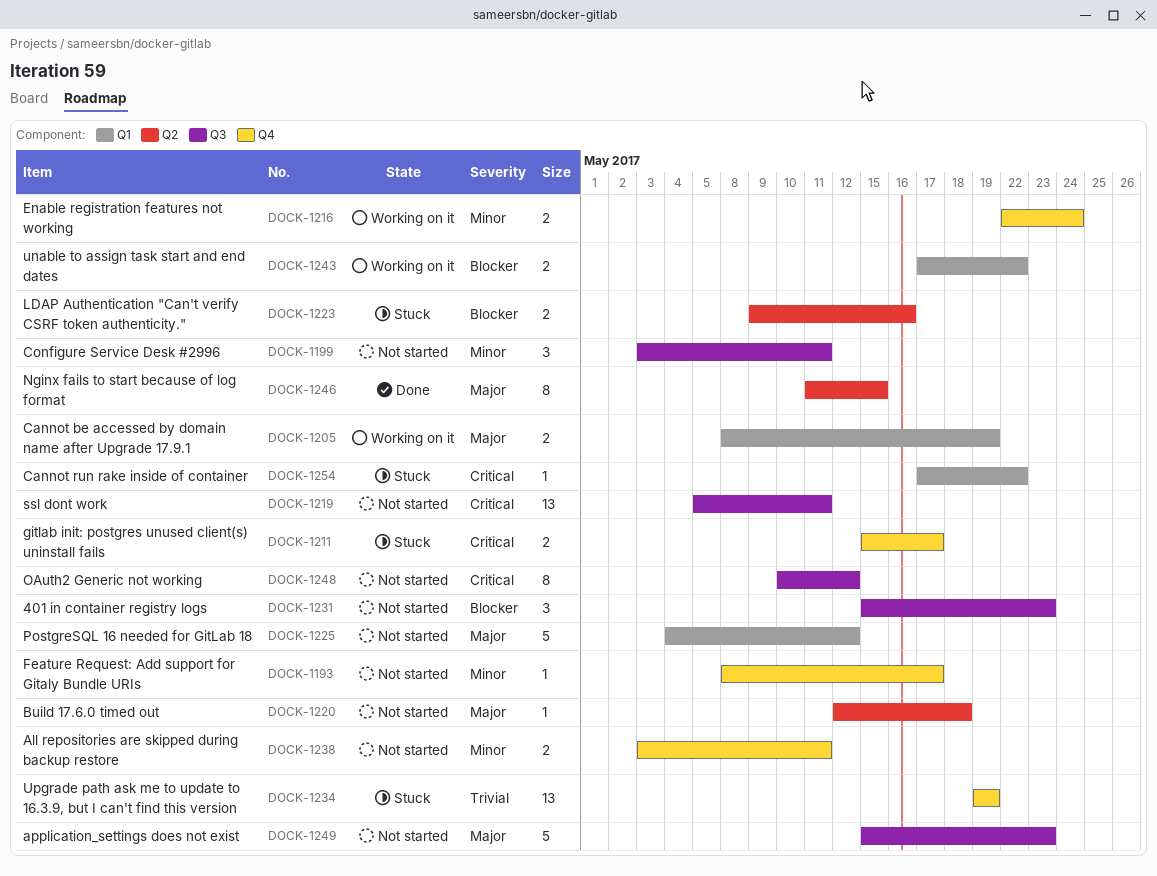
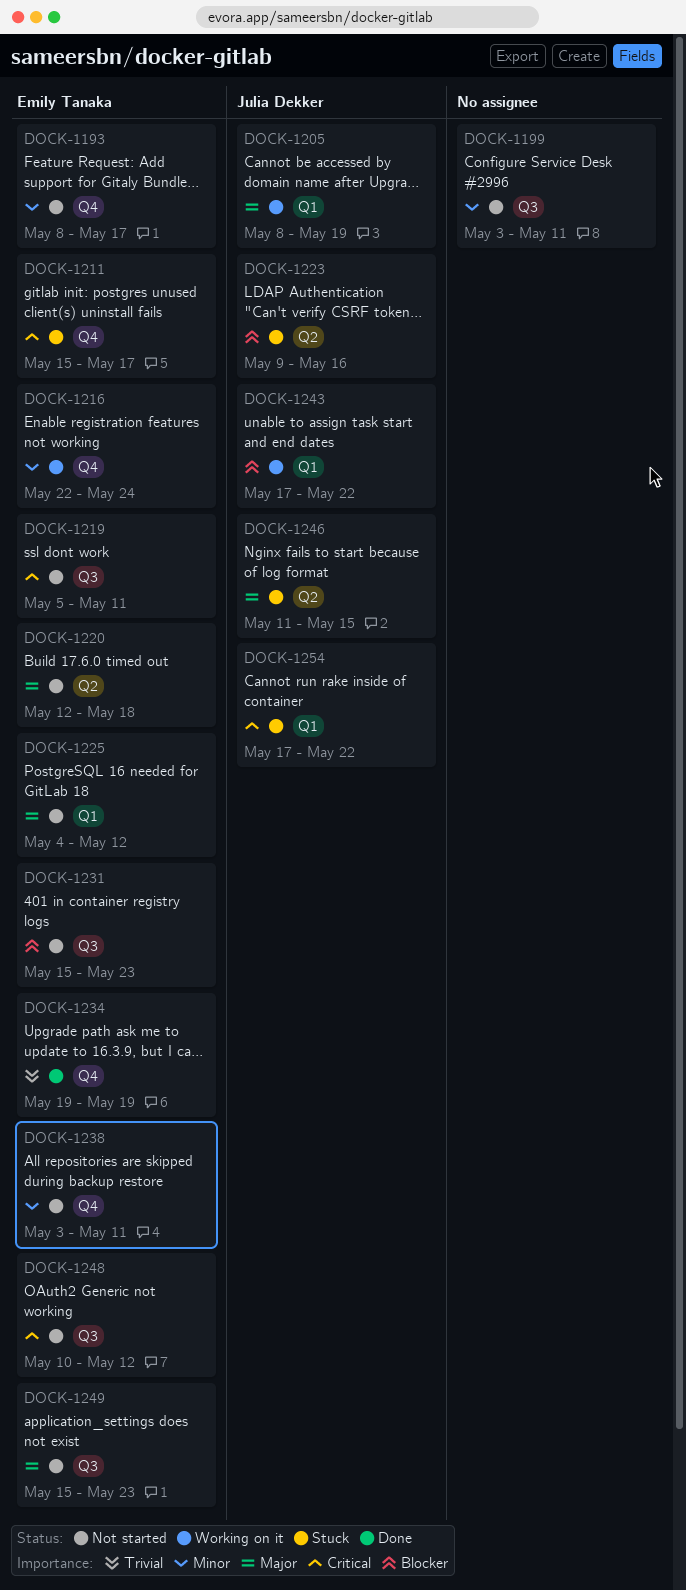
DOCK-1234, status: Stuck -> Done
DOCK-1246, status: Done -> Stuck

